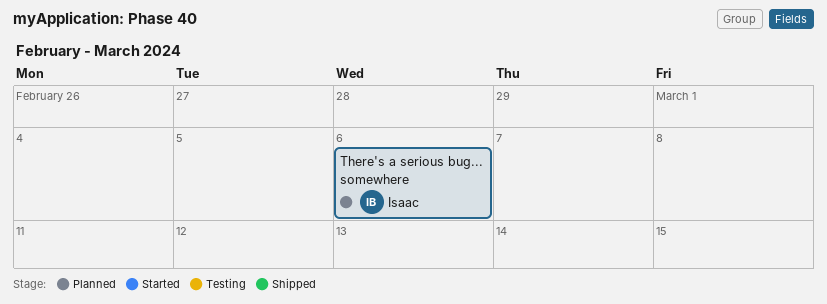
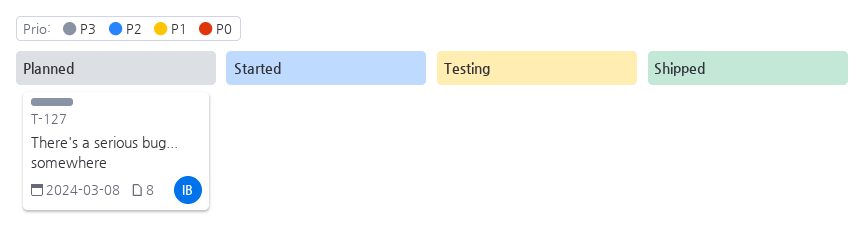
There's a serious bug... somewhere, due: Mar 6 -> Mar 8

